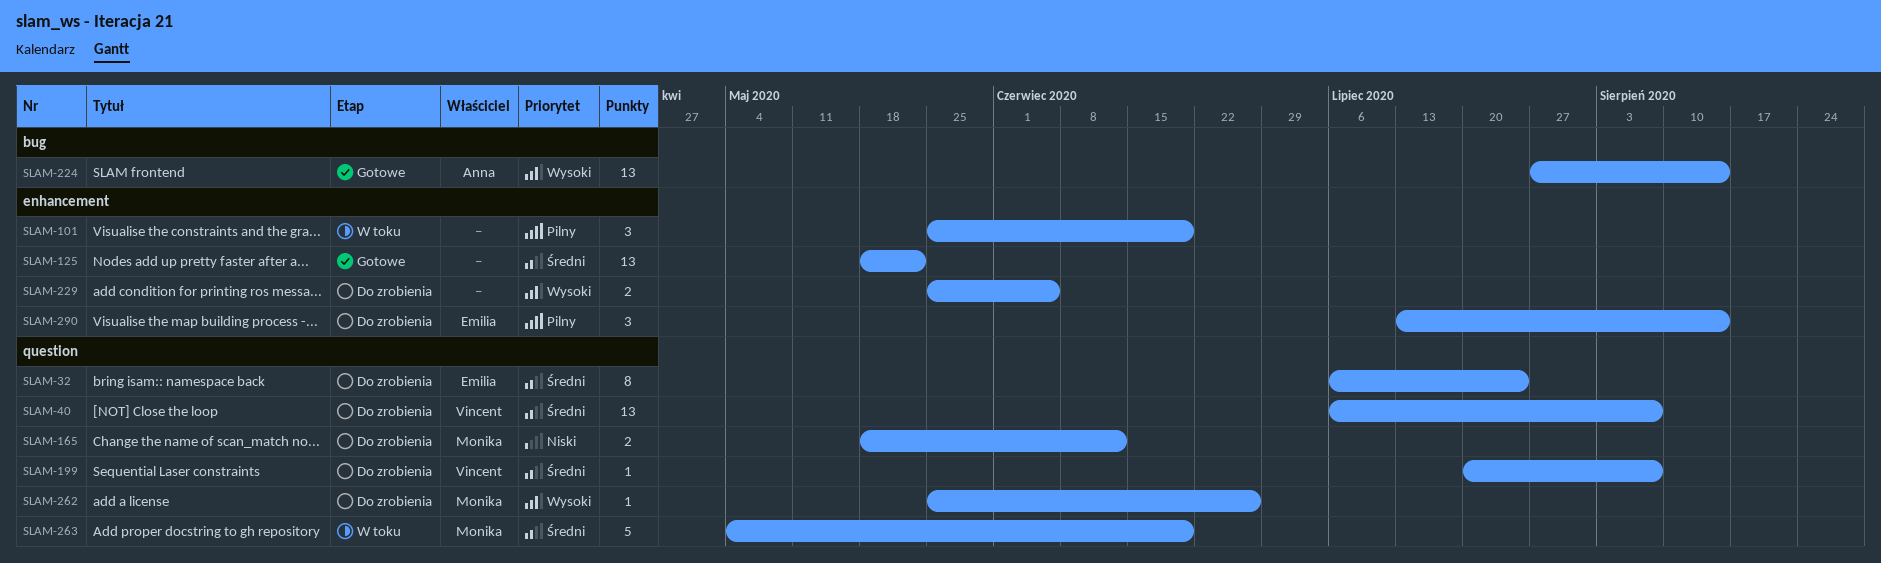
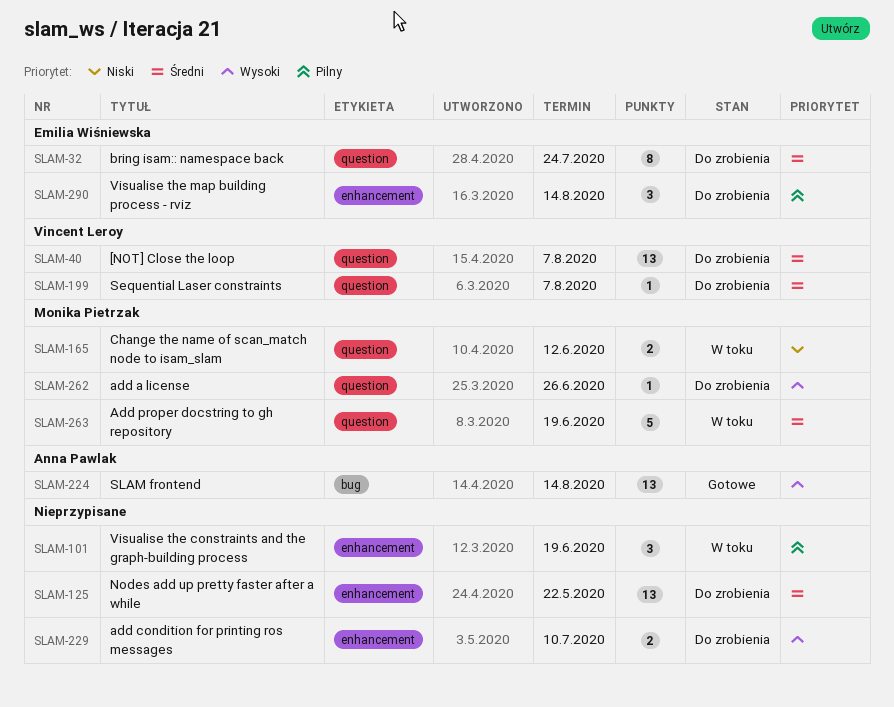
SLAM-125, status: Gotowe -> Do zrobienia
SLAM-165, status: Do zrobienia -> W toku
SLAM-229, due: Jun 5 -> Jul 10

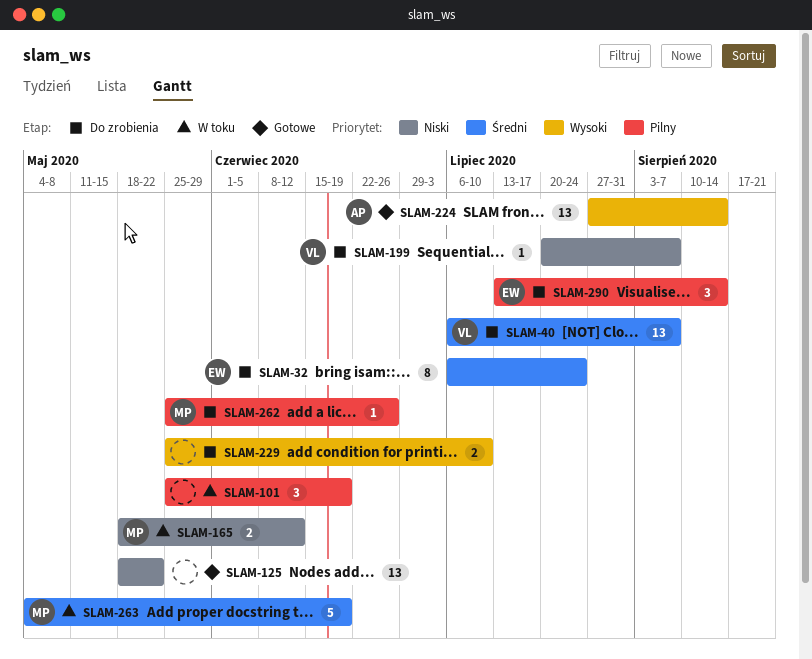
SLAM-125, status: Do zrobienia -> Gotowe
SLAM-125, priority: Średni -> Niski
SLAM-199, priority: Średni -> Niski
SLAM-262, priority: Wysoki -> Pilny

